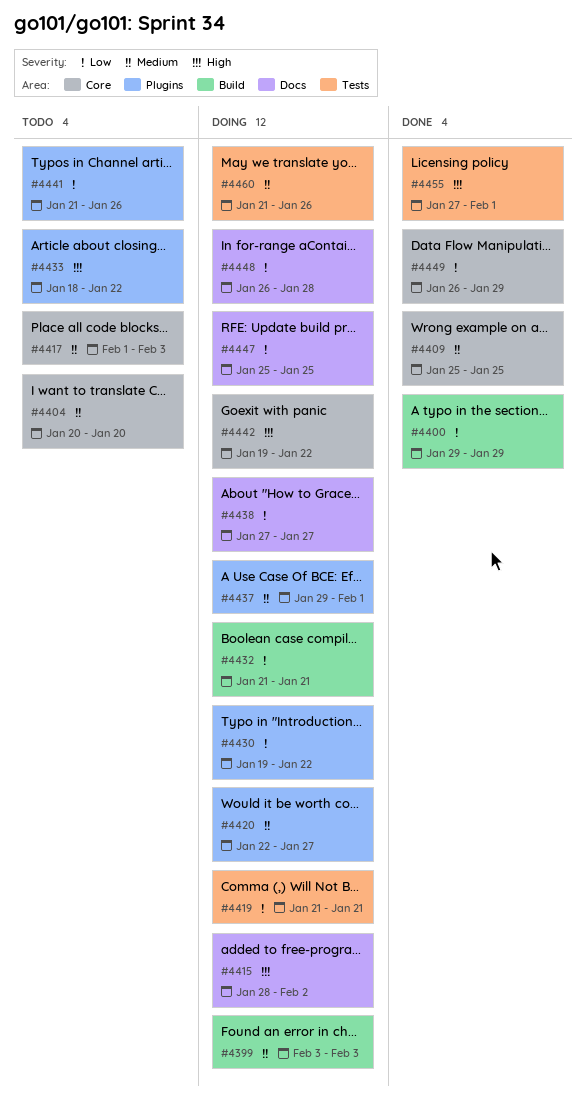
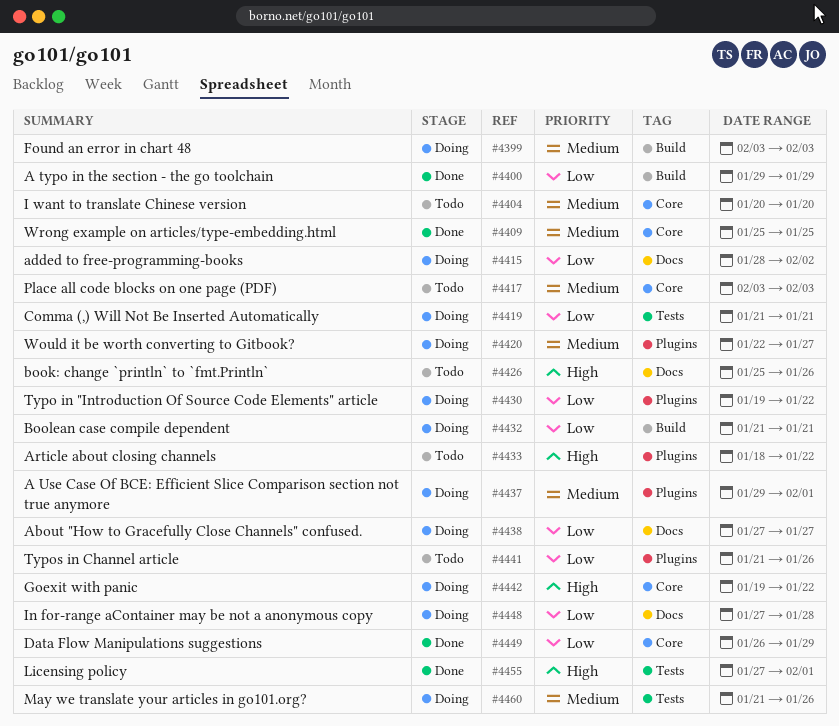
#4415, priority: High -> Low
#4417, start: Feb 1 -> Feb 3
#4426: none -> present
#4447: present -> none
#4448, start: Jan 26 -> Jan 27

